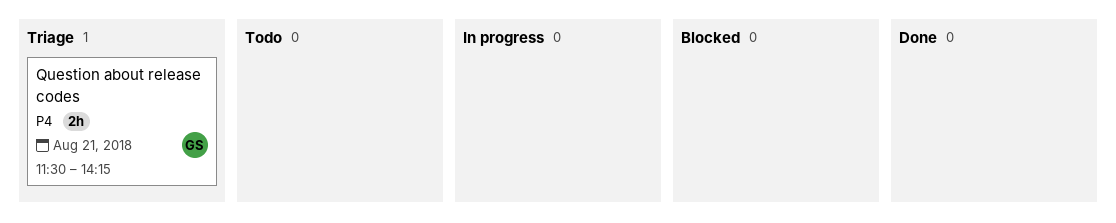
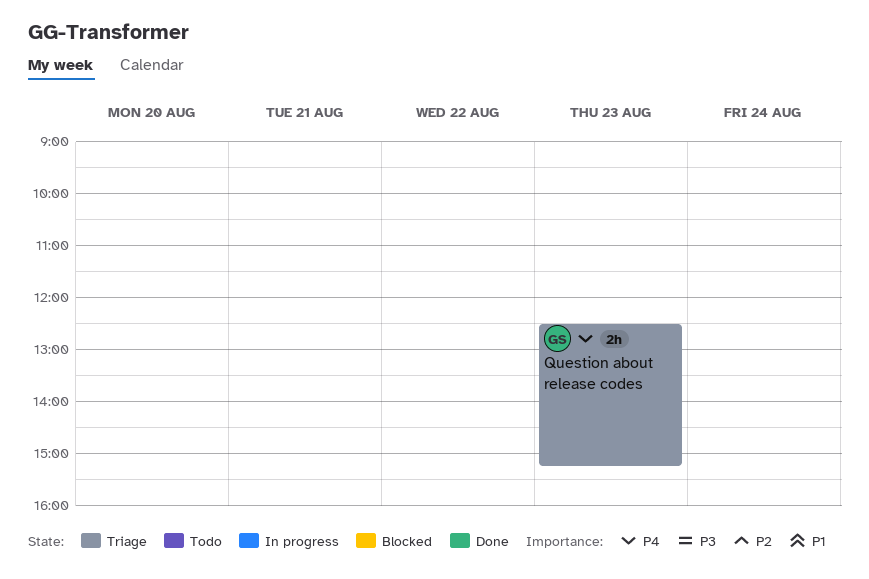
Question about release codes, day: Aug 21 -> Aug 23
Question about release codes, begins: 11:30 -> 12:30
Question about release codes, ends: 14:15 -> 15:15

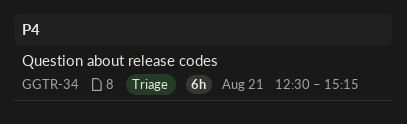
Question about release codes, estimate: 2h -> 6h
Question about release codes, day: Aug 23 -> Aug 21

